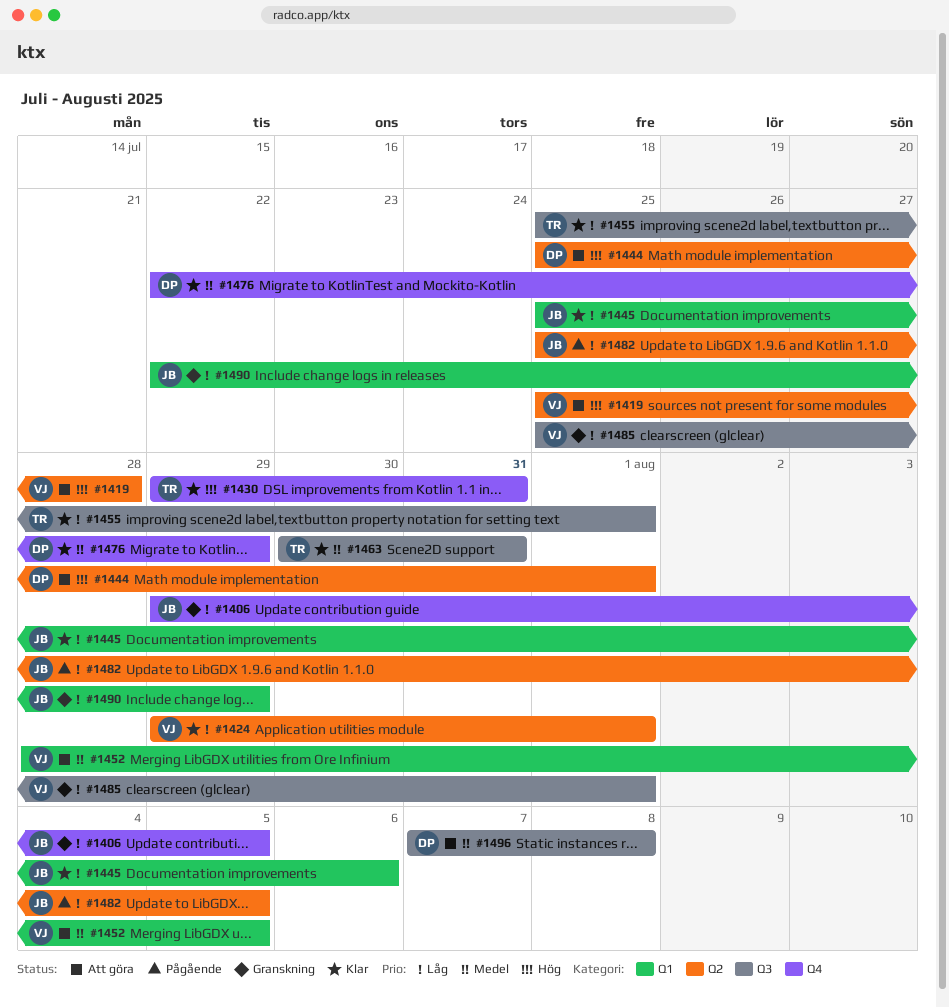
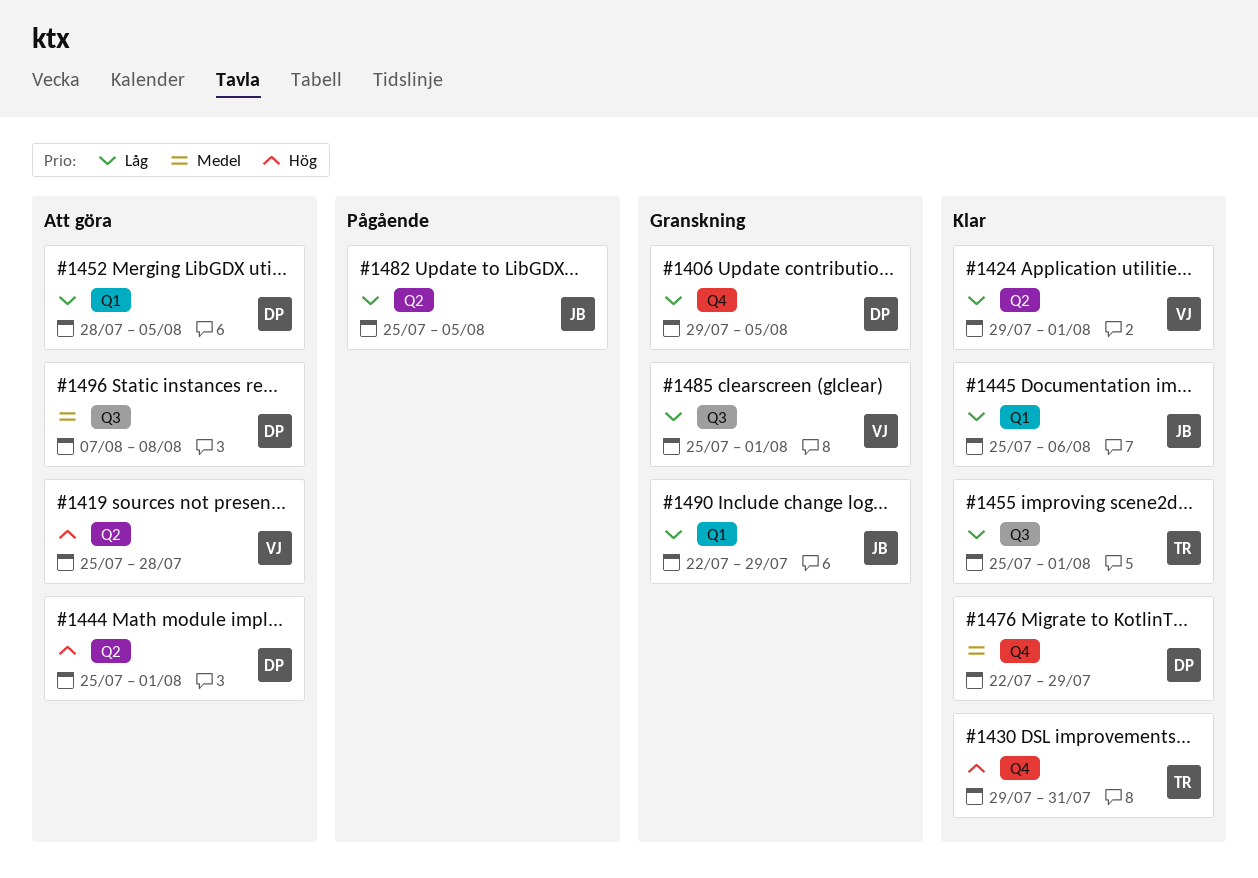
#1406, owner: JB -> DP
#1452, owner: VJ -> DP
#1452, priority: Medel -> Låg
#1463: present -> none

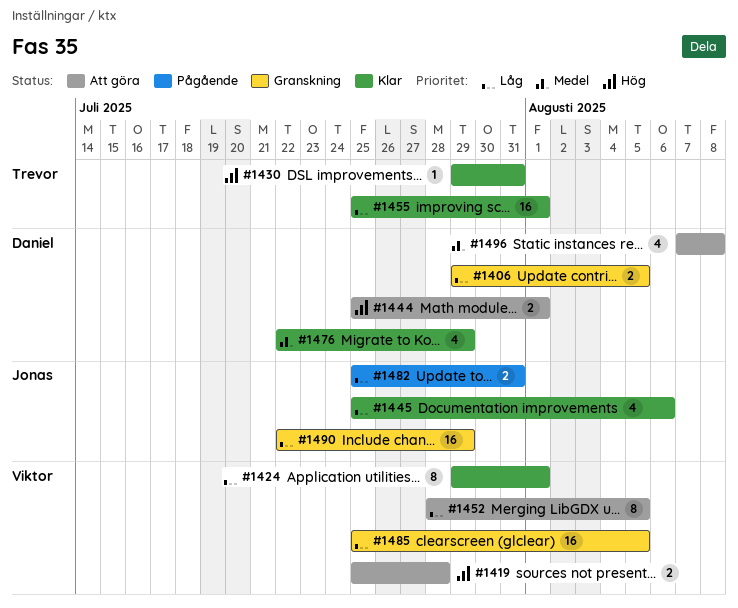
#1452, owner: Daniel -> Viktor
#1482, due: Aug 5 -> Jul 31
#1485, due: Aug 1 -> Aug 5

